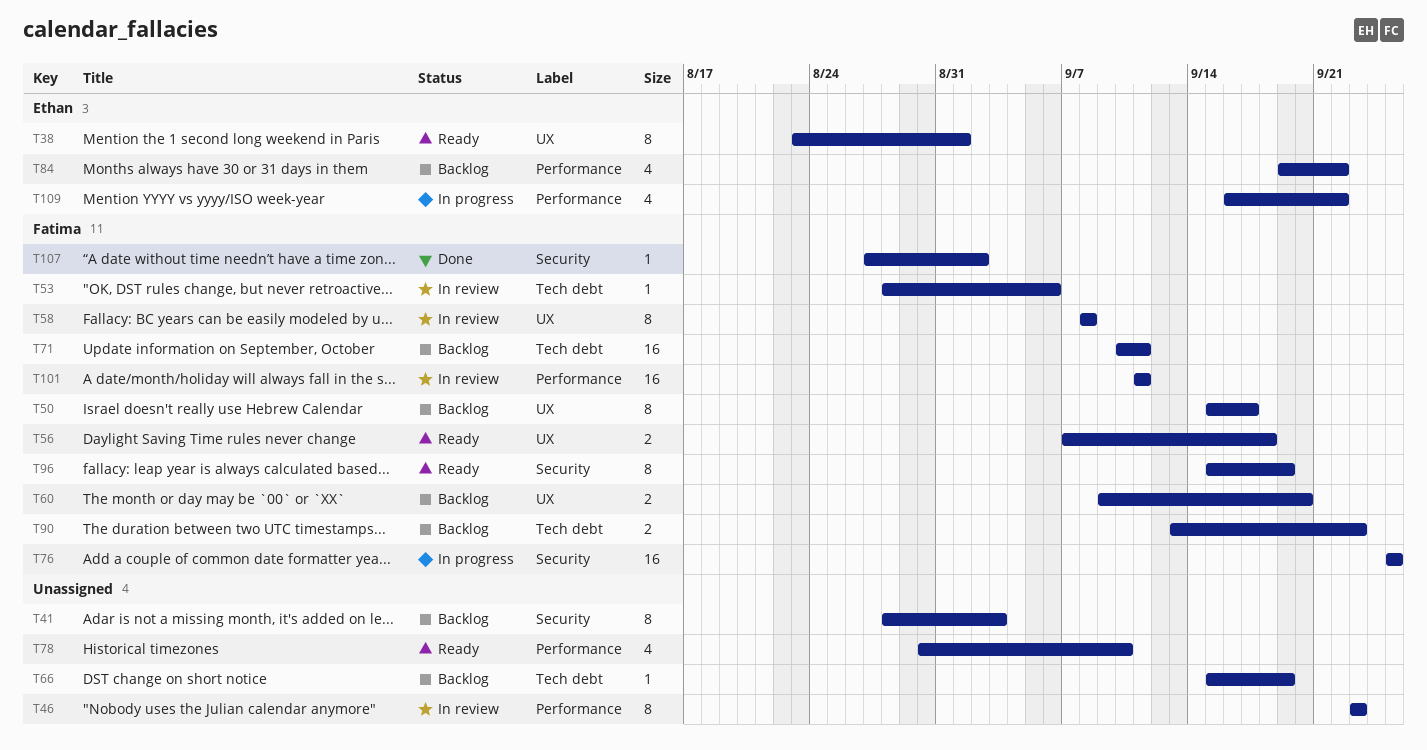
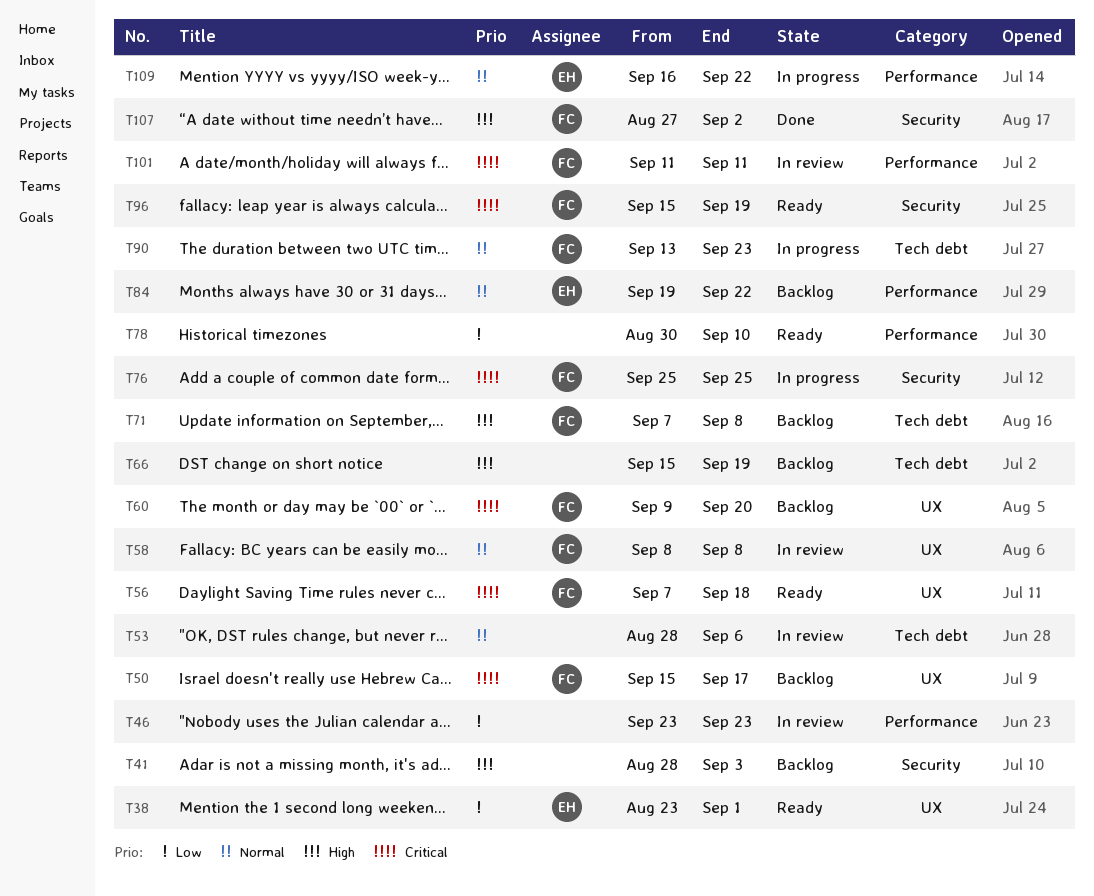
T53, owner: Fatima -> none
T71, start: Sep 10 -> Sep 7
T71, due: Sep 11 -> Sep 8
T90, status: Backlog -> In progress

